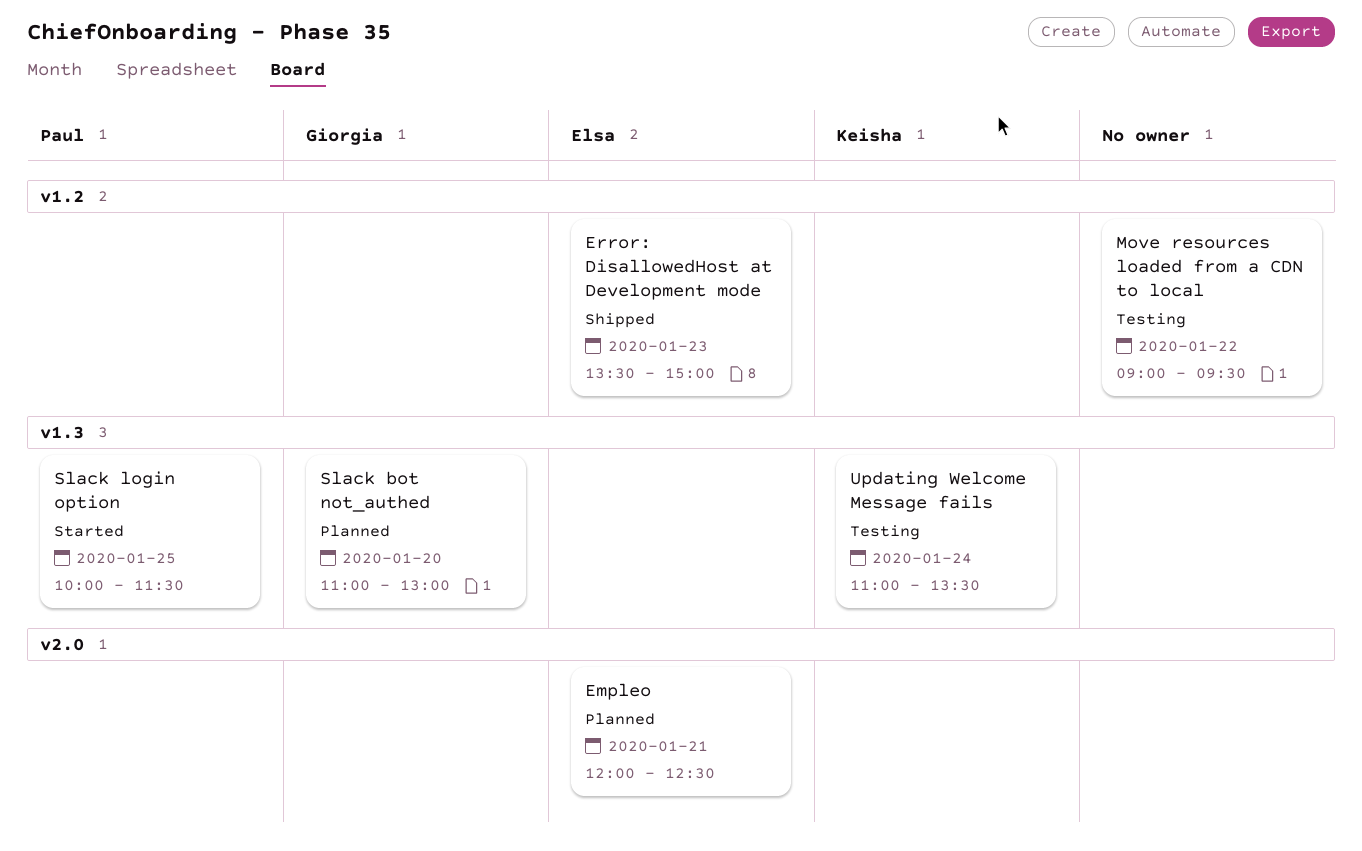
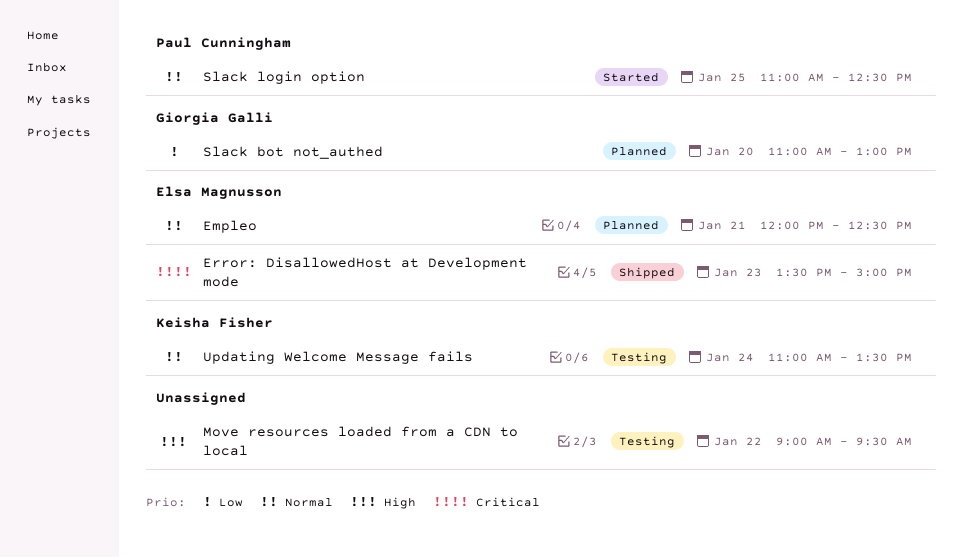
Slack login option, begins: 10:00 -> 11:00
Slack login option, ends: 11:30 -> 12:30

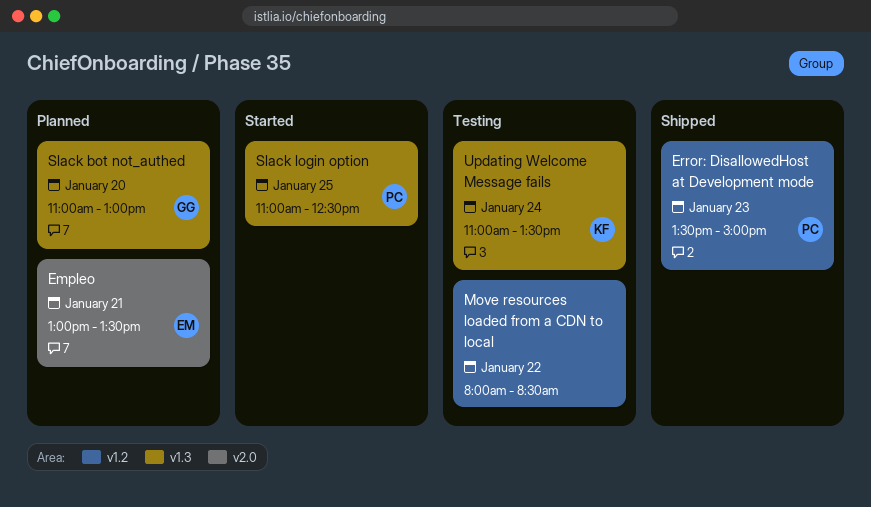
Empleo, begins: 12:00 -> 13:00
Empleo, ends: 12:30 -> 13:30
Error: DisallowedHost at Development mode, owner: Elsa Magnusson -> Paul Cunningham
Move resources loaded from a CDN to local, begins: 09:00 -> 08:00
Move resources loaded from a CDN to local, ends: 09:30 -> 08:30

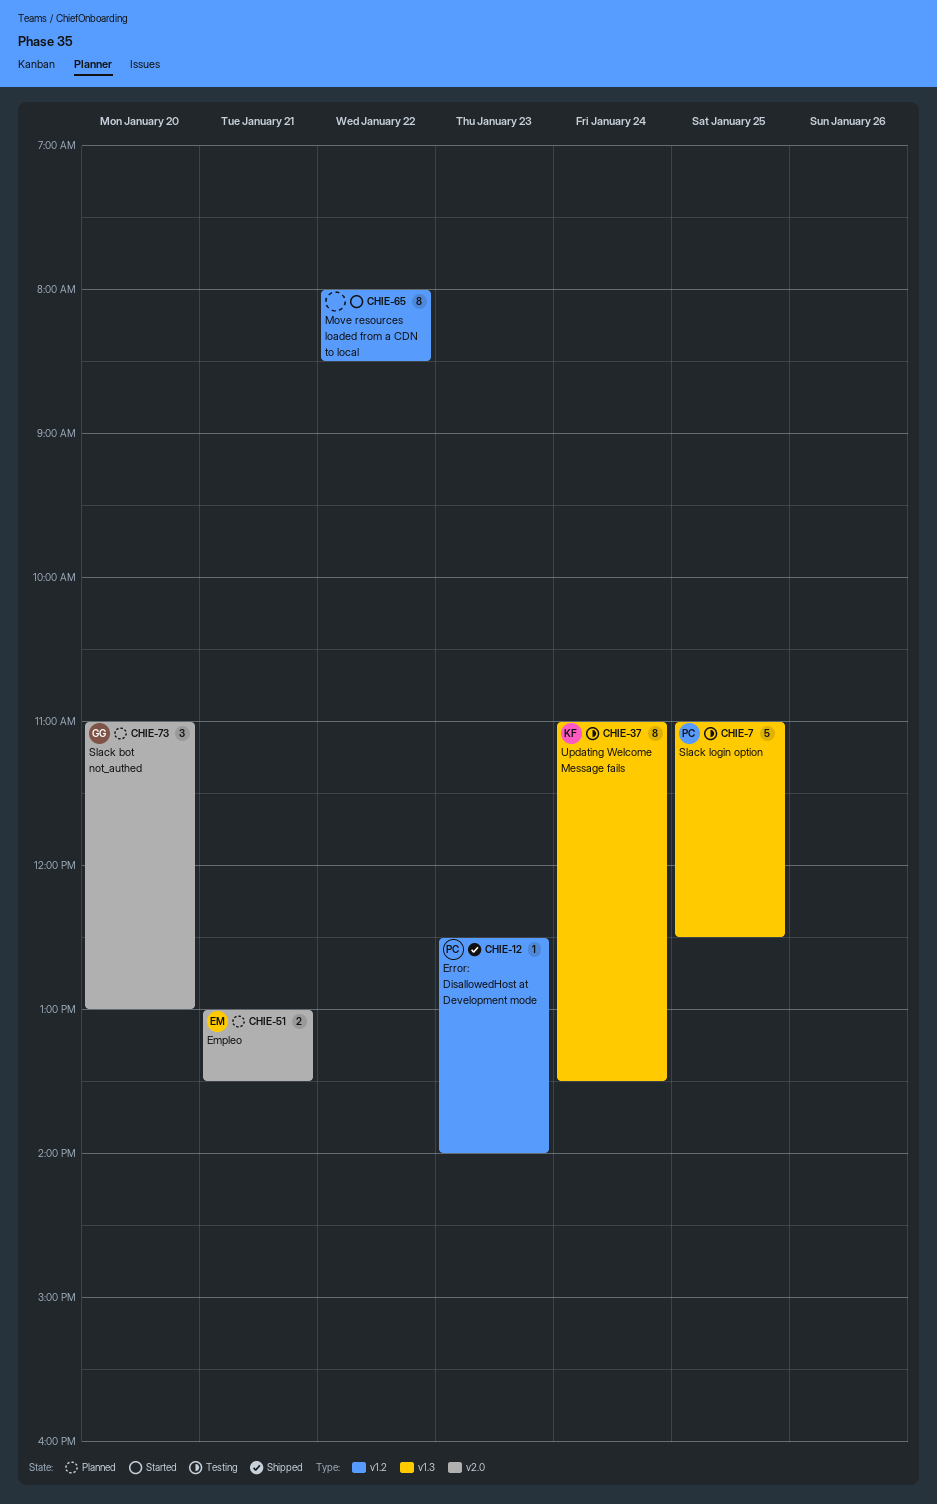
Error: DisallowedHost at Development mode, begins: 13:30 -> 12:30
Error: DisallowedHost at Development mode, ends: 15:00 -> 14:00
Move resources loaded from a CDN to local, status: Testing -> Started
Slack bot not_authed, label: v1.3 -> v2.0
Slack login option, status: Started -> Testing

